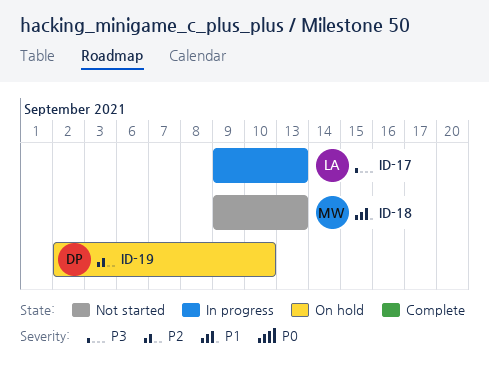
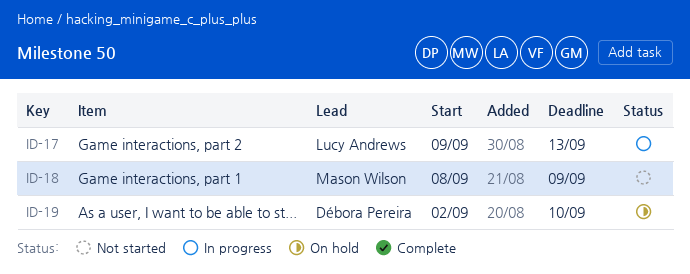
ID-18, start: Sep 9 -> Sep 8
ID-18, due: Sep 13 -> Sep 9

